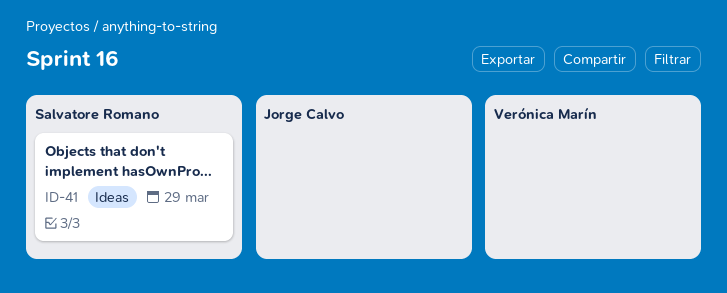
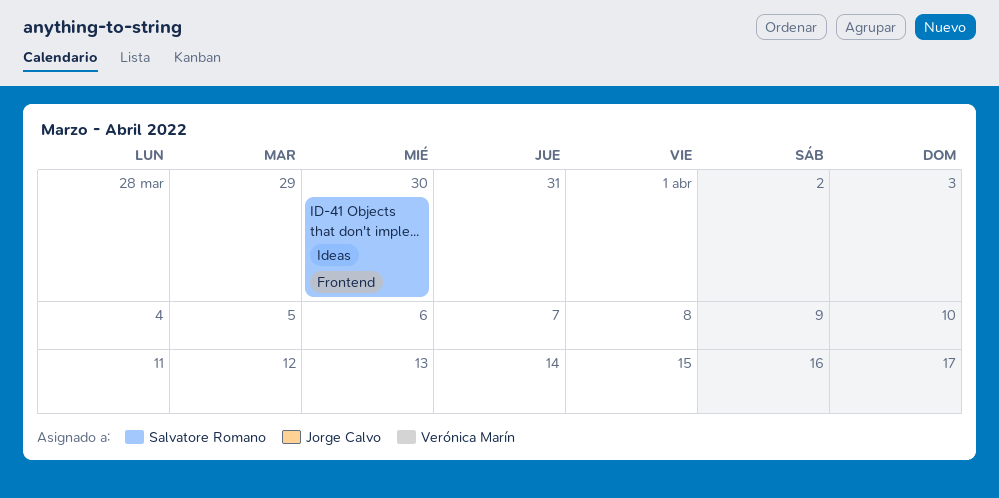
ID-41, due: Mar 29 -> Mar 30

